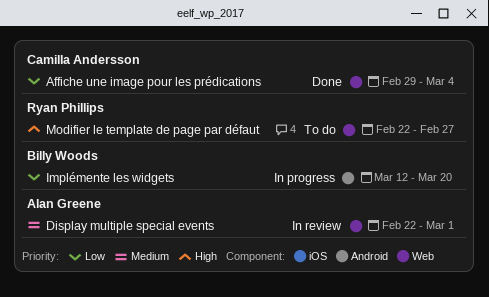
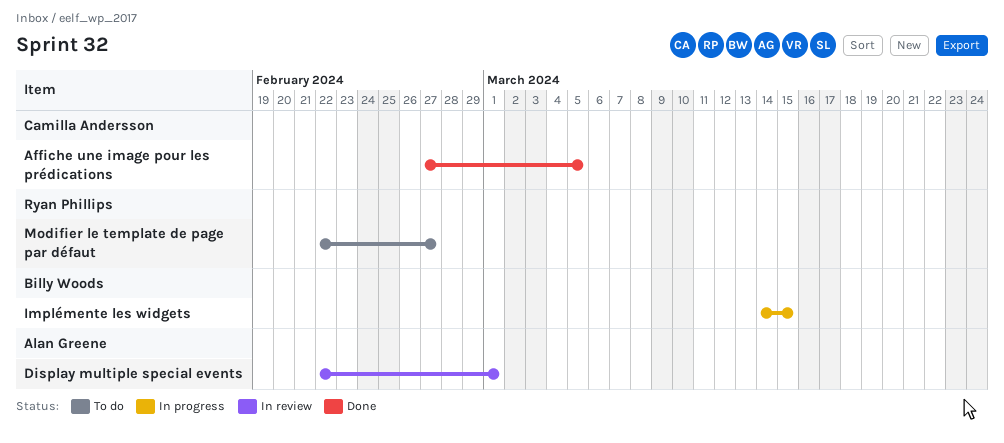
Affiche une image pour les prédications, start: Feb 29 -> Feb 27
Affiche une image pour les prédications, due: Mar 4 -> Mar 5
Implémente les widgets, start: Mar 12 -> Mar 14
Implémente les widgets, due: Mar 20 -> Mar 15

